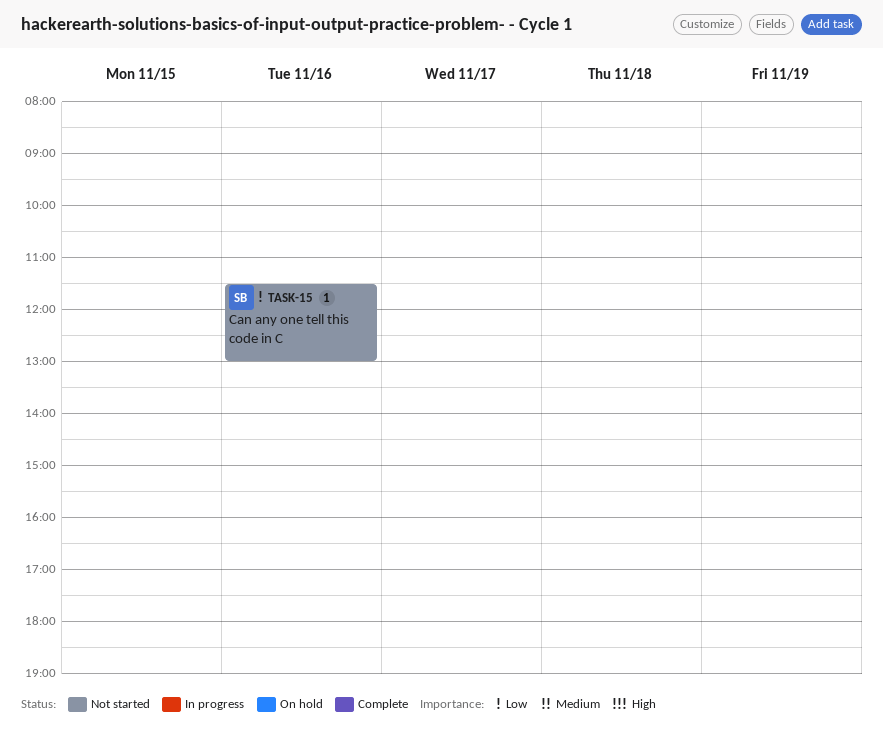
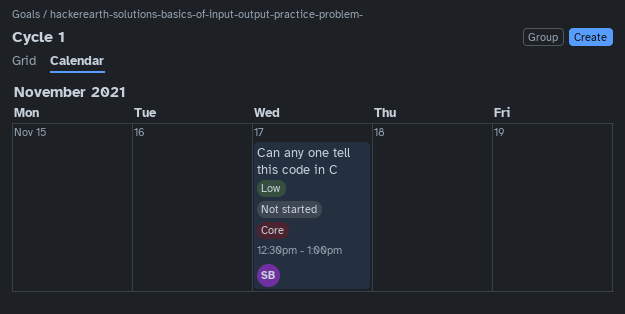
Can any one tell this code in C, day: Nov 16 -> Nov 17
Can any one tell this code in C, begins: 11:30 -> 12:30

